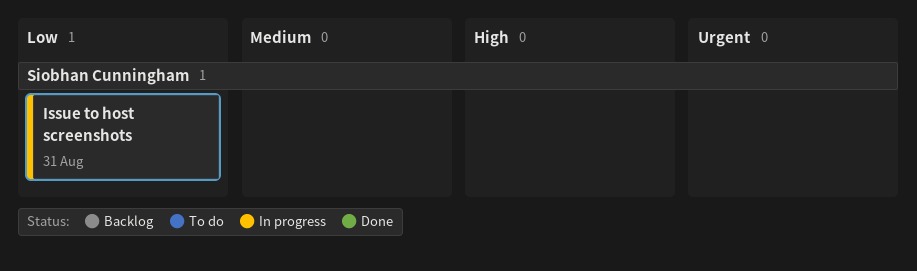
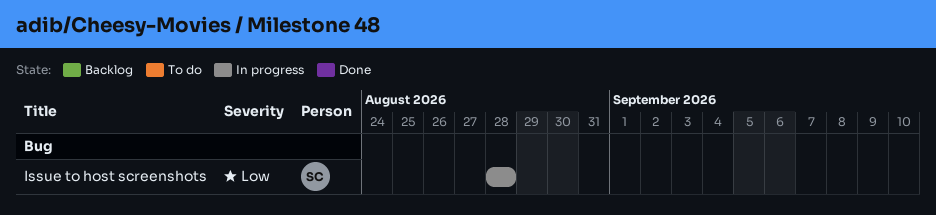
Issue to host screenshots, due: Aug 31 -> Aug 28

